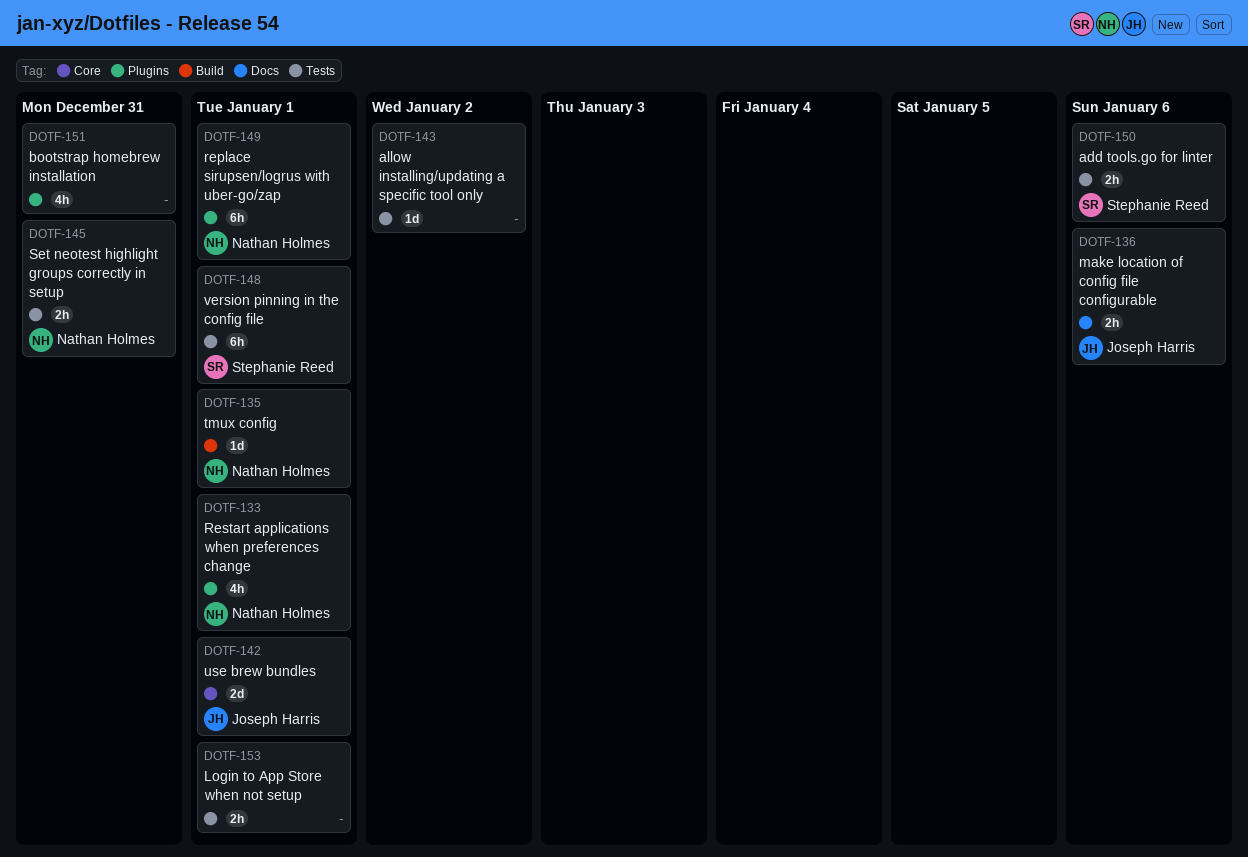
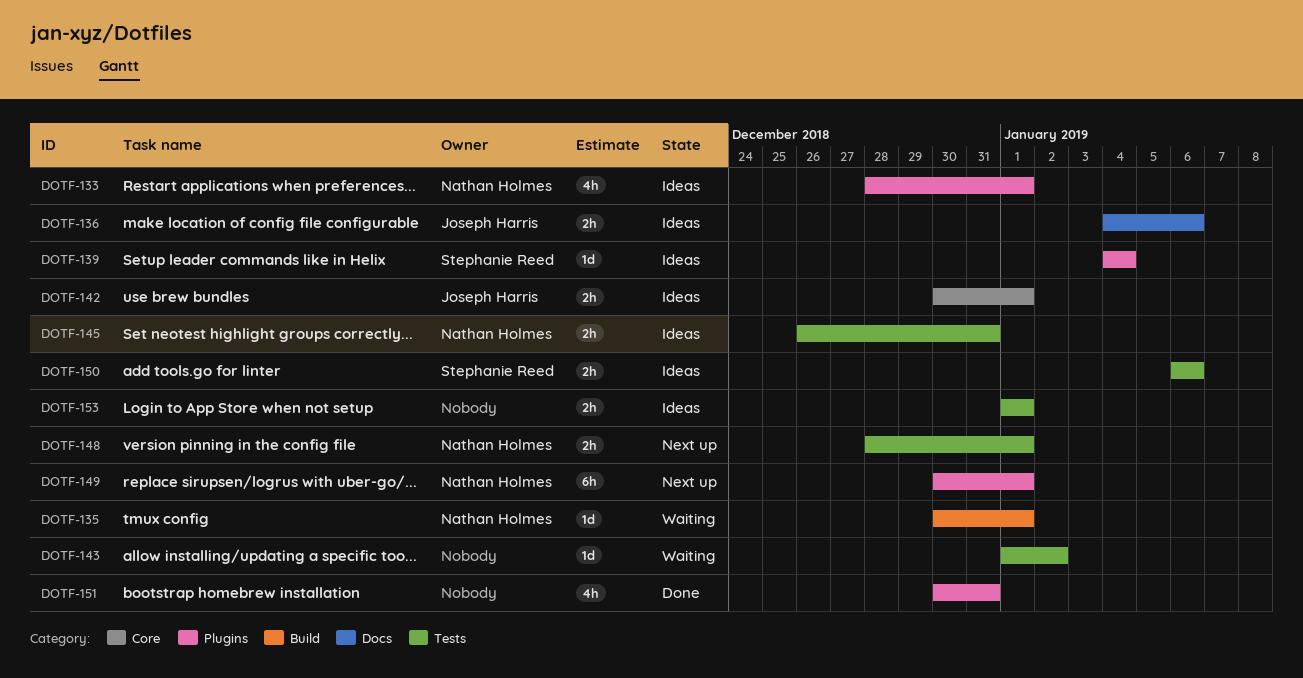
DOTF-139: none -> present
DOTF-142, estimate: 2d -> 2h
DOTF-148, owner: Stephanie Reed -> Nathan Holmes
DOTF-148, estimate: 6h -> 2h

